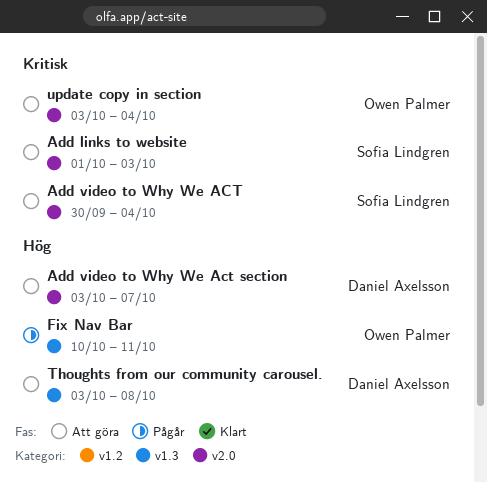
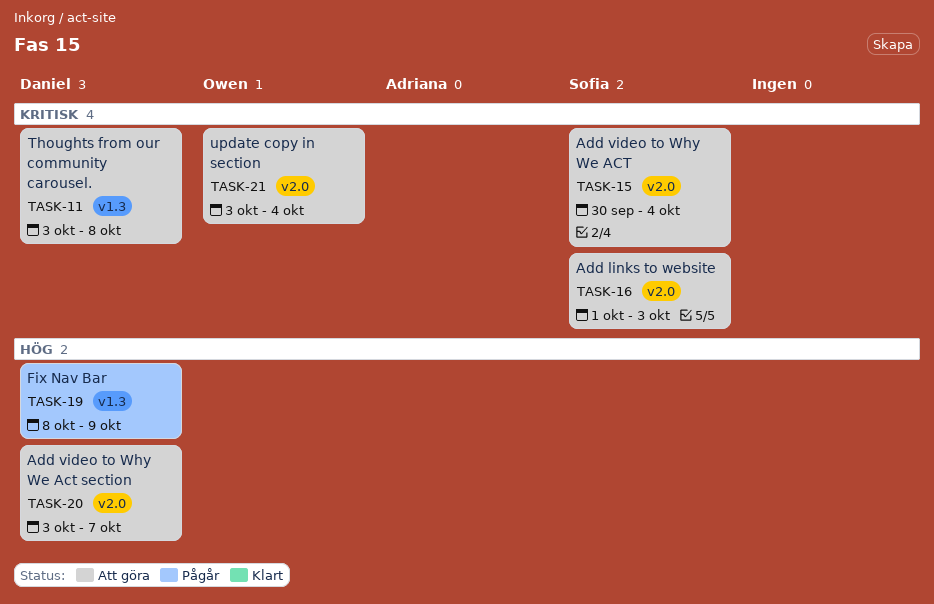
Fix Nav Bar, owner: Owen Palmer -> Daniel Axelsson
Fix Nav Bar, start: Oct 10 -> Oct 8
Fix Nav Bar, due: Oct 11 -> Oct 9
Thoughts from our community carousel., priority: Hög -> Kritisk

